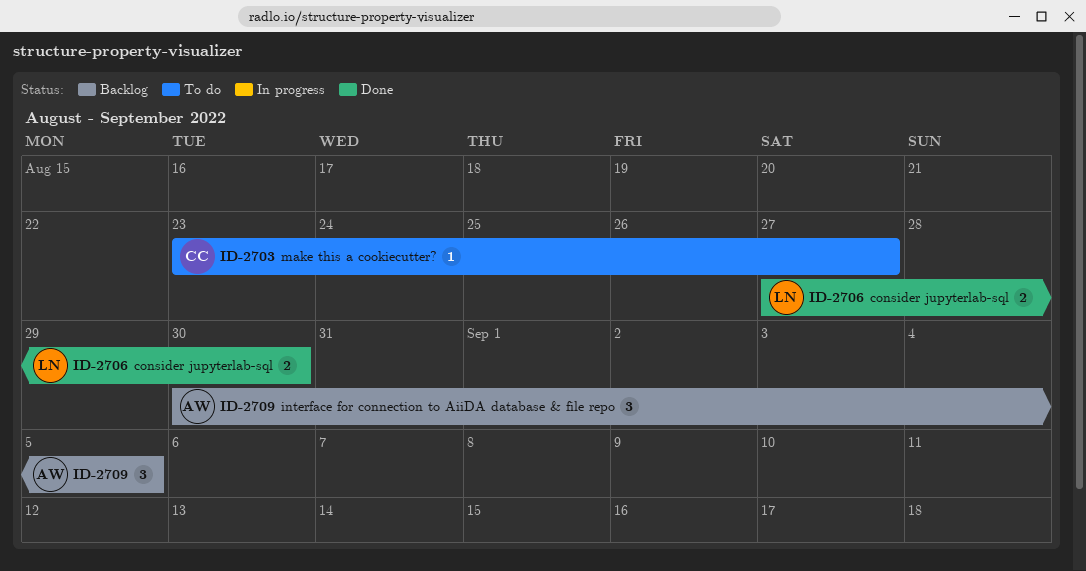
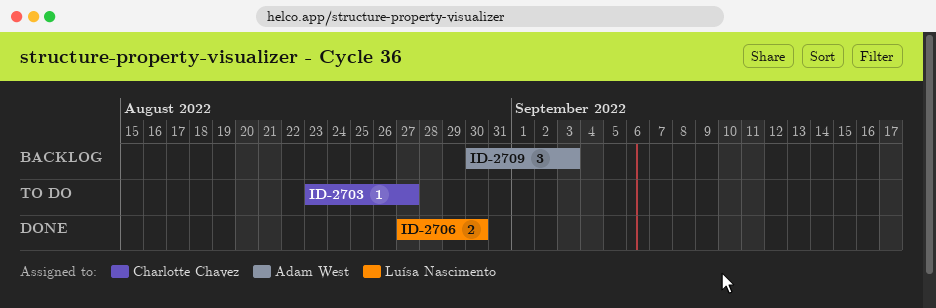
ID-2709, due: Sep 5 -> Sep 3

